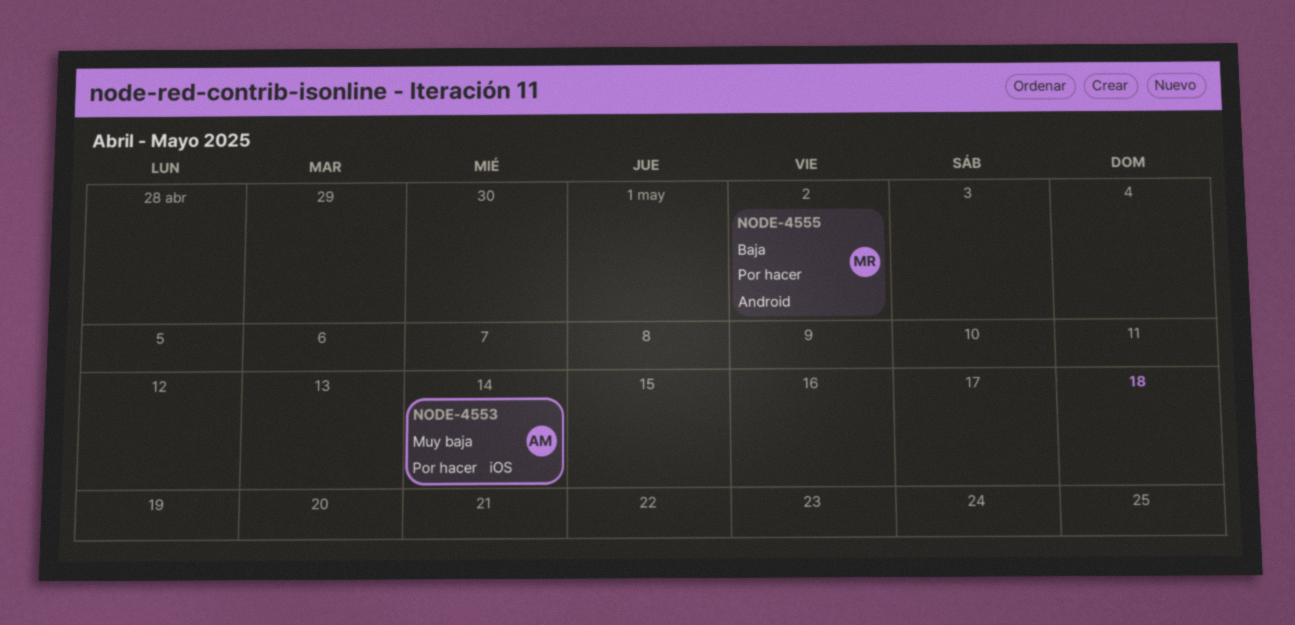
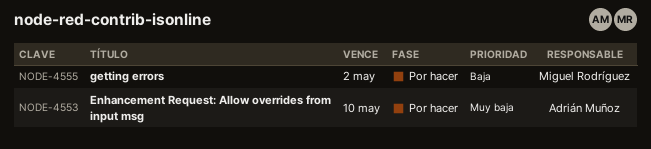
NODE-4553, due: May 14 -> May 10

